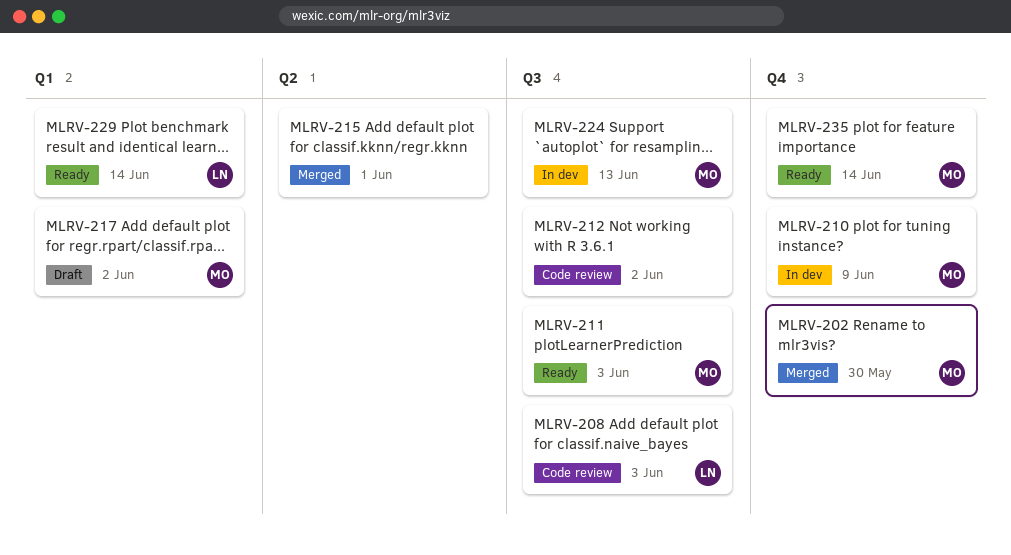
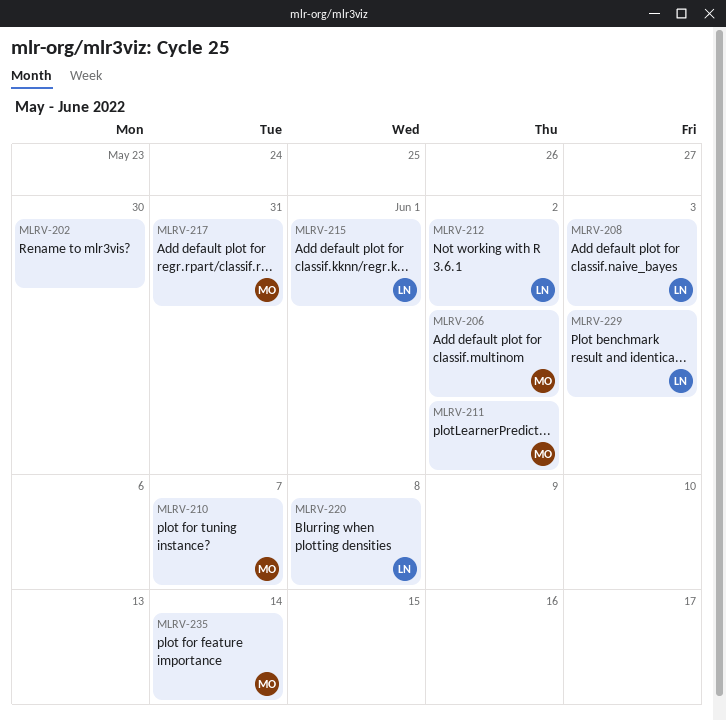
MLRV-202, owner: MO -> none
MLRV-206: none -> present
MLRV-210, due: Jun 9 -> Jun 7
MLRV-211, due: Jun 3 -> Jun 2
MLRV-212, owner: none -> LN
MLRV-215, owner: none -> LN
MLRV-217, due: Jun 2 -> May 31
MLRV-220: none -> present
MLRV-224: present -> none
MLRV-229, due: Jun 14 -> Jun 3

